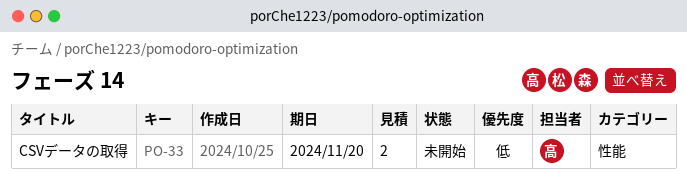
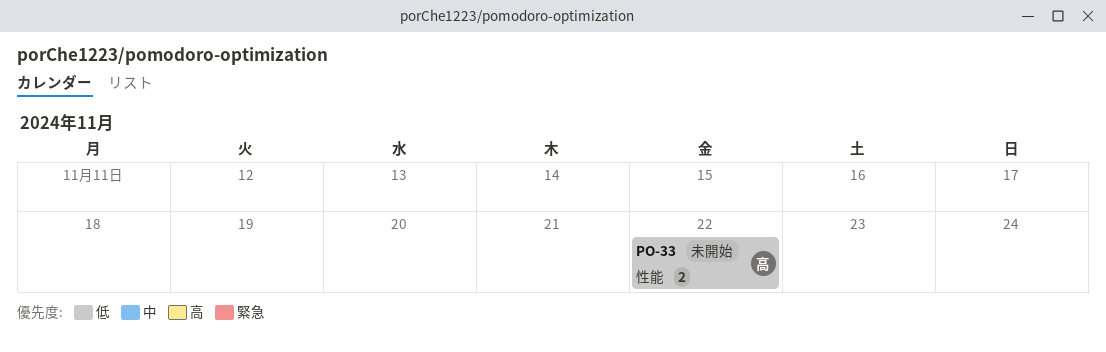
PO-33, due: Nov 20 -> Nov 22

